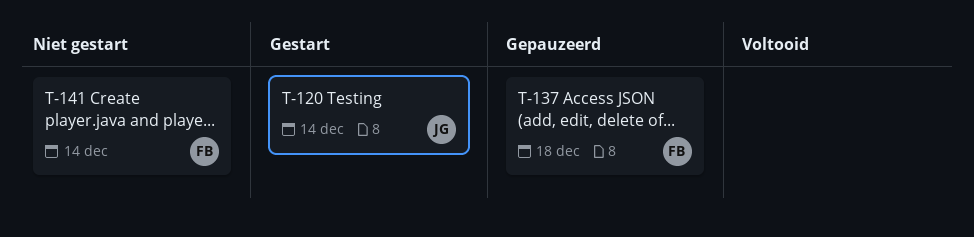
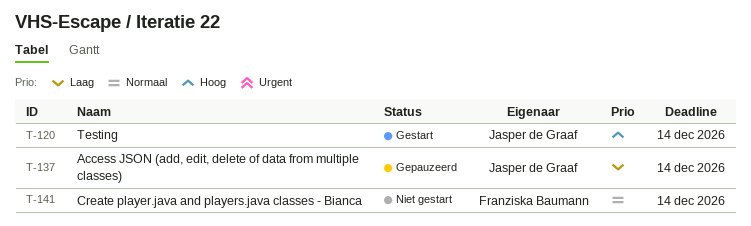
T-137, owner: Franziska Baumann -> Jasper de Graaf
T-137, due: Dec 18 -> Dec 14

